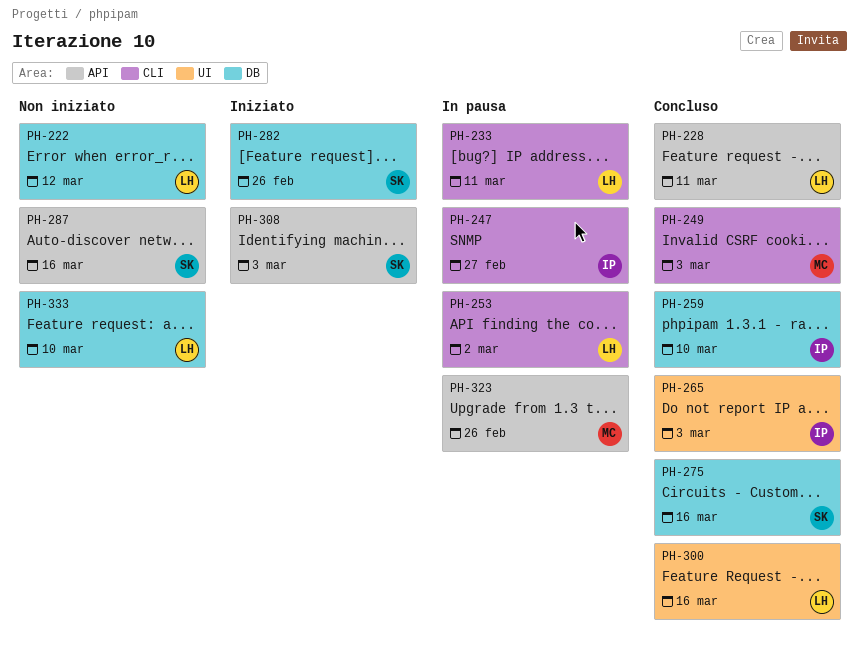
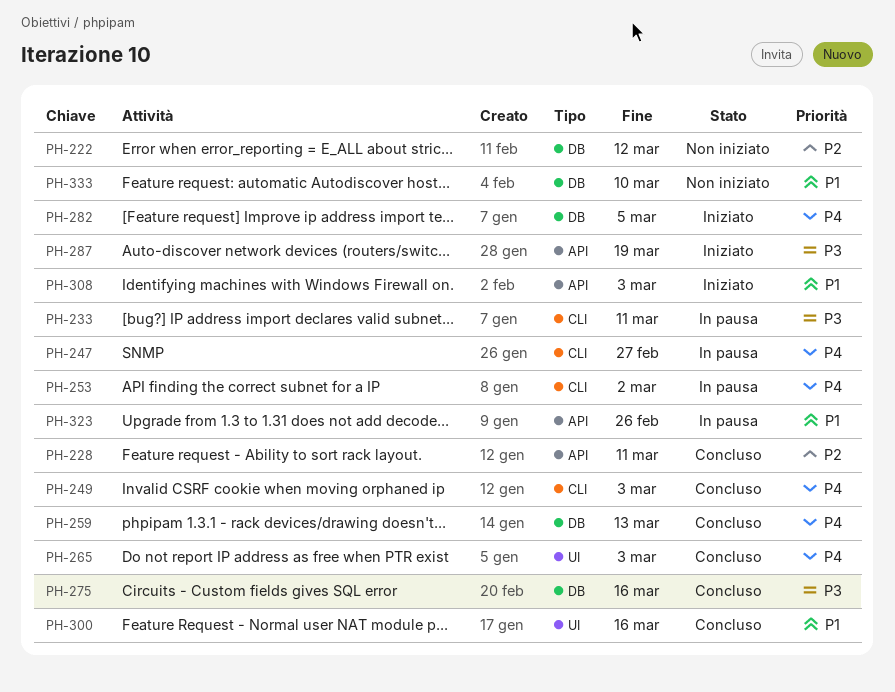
PH-259, due: Mar 10 -> Mar 13
PH-282, due: Feb 26 -> Mar 5
PH-287, status: Non iniziato -> Iniziato
PH-287, due: Mar 16 -> Mar 19

